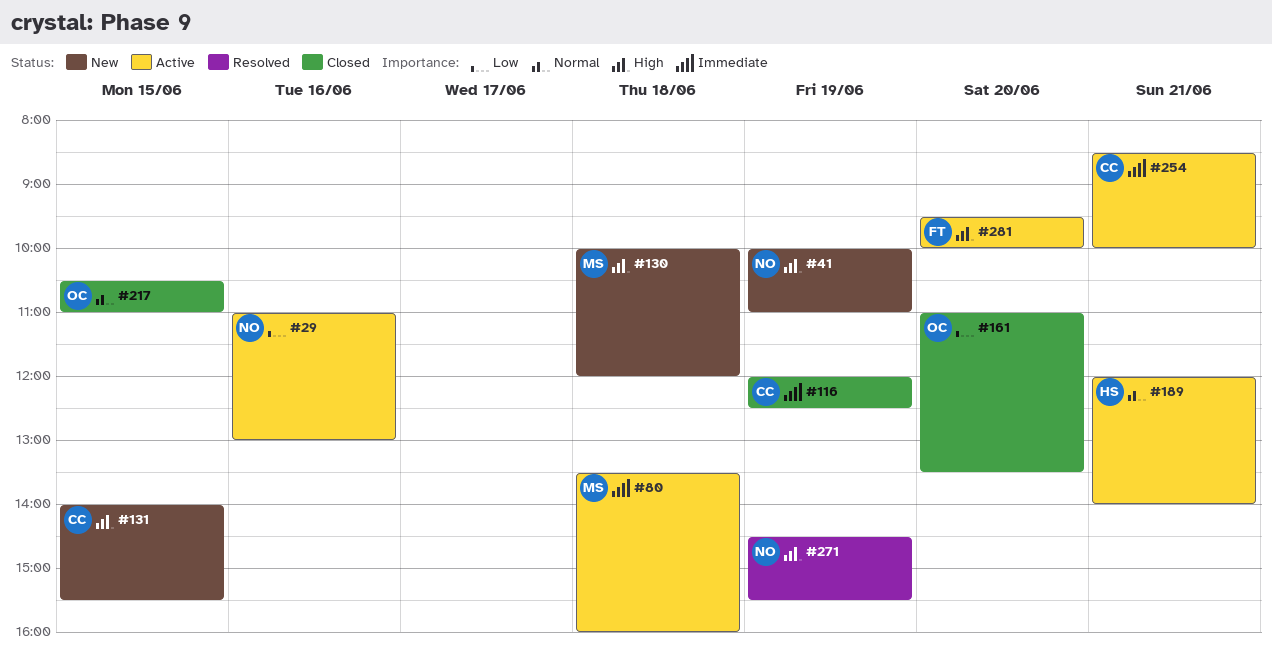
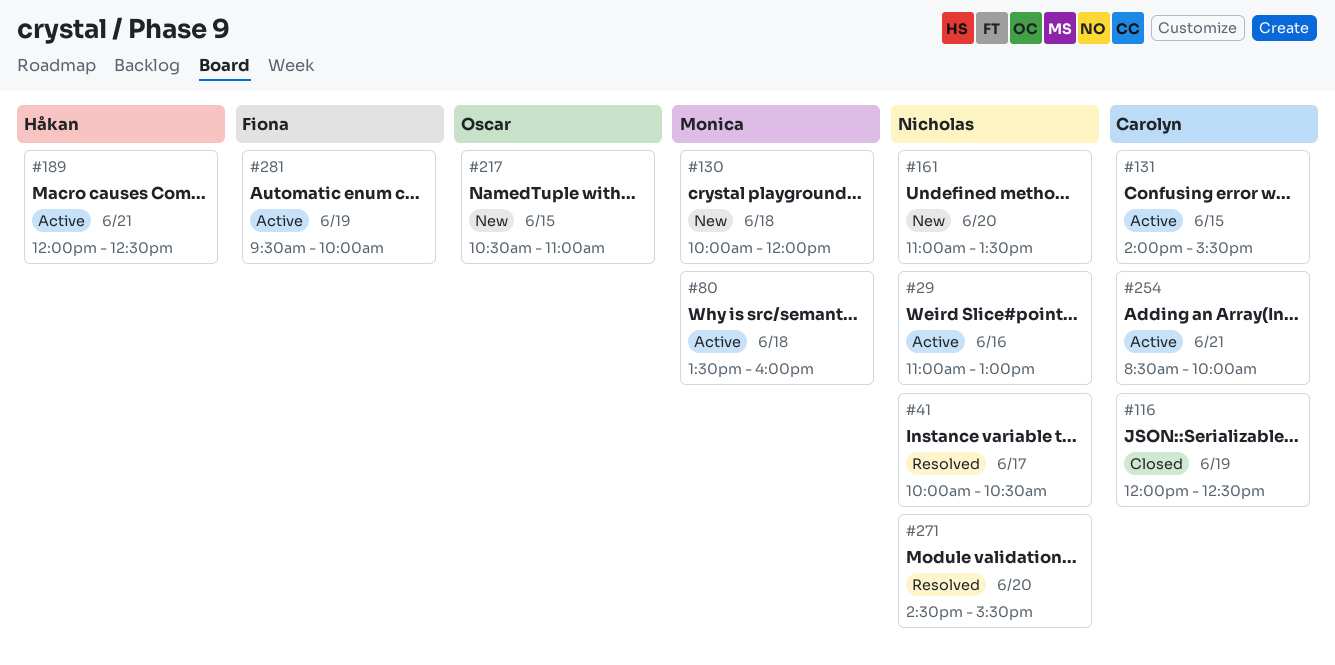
#41, status: New -> Resolved
#41, day: Jun 19 -> Jun 17
#41, ends: 11:00 -> 10:30
#131, status: New -> Active
#161, status: Closed -> New
#161, owner: Oscar -> Nicholas
#189, ends: 14:00 -> 12:30
#217, status: Closed -> New
#271, day: Jun 19 -> Jun 20
#281, day: Jun 20 -> Jun 19

